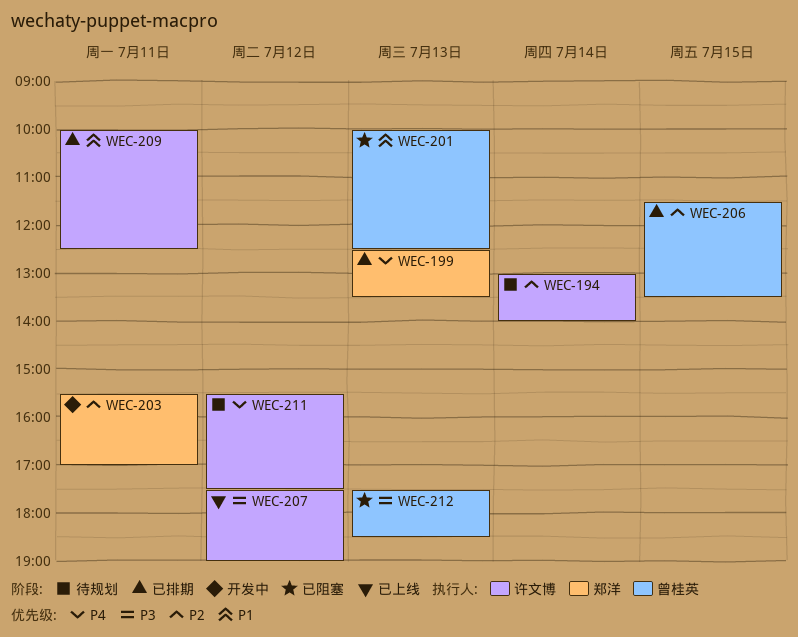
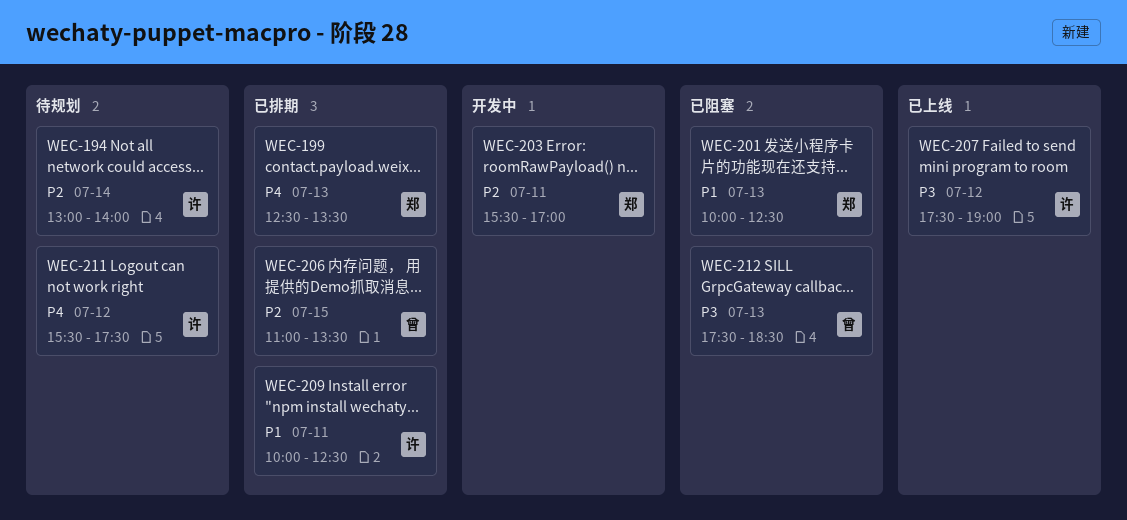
WEC-201, owner: 曾桂英 -> 郑洋
WEC-206, begins: 11:30 -> 11:00

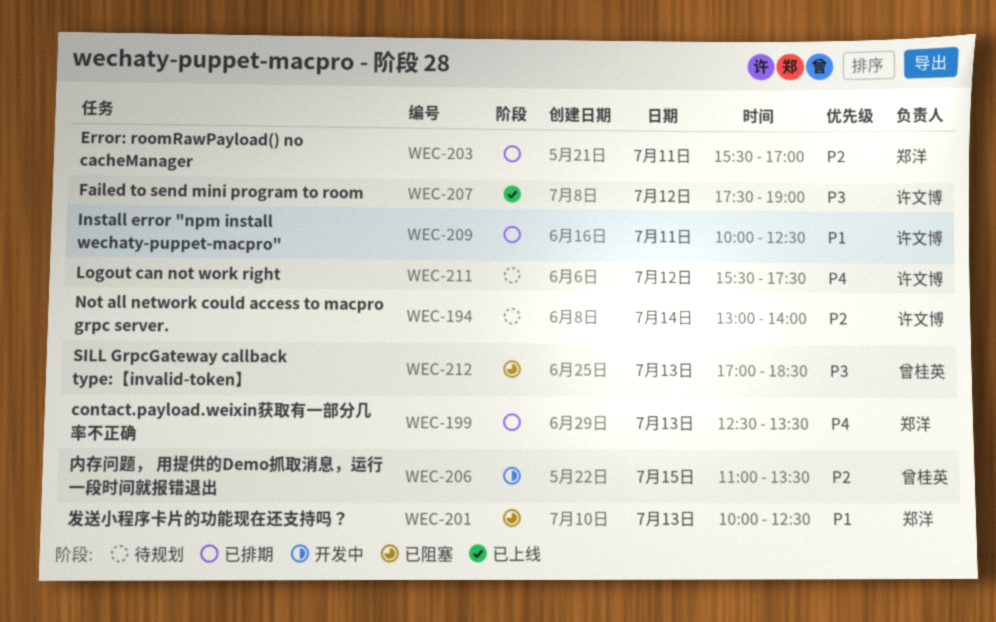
WEC-203, status: 开发中 -> 已排期
WEC-206, status: 已排期 -> 开发中
WEC-212, begins: 17:30 -> 17:00

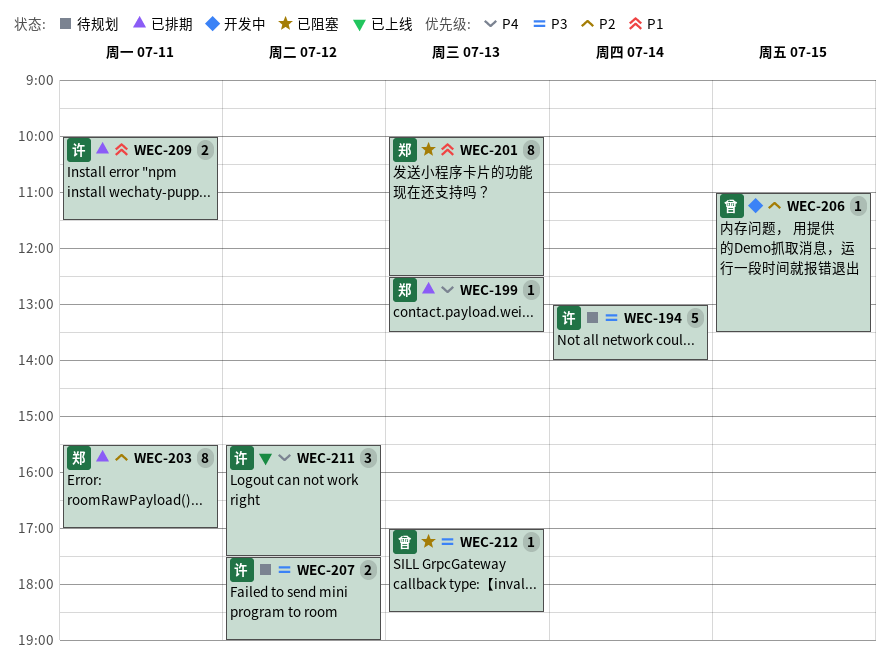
WEC-194, priority: P2 -> P3
WEC-207, status: 已上线 -> 待规划
WEC-209, ends: 12:30 -> 11:30
WEC-211, status: 待规划 -> 已上线

